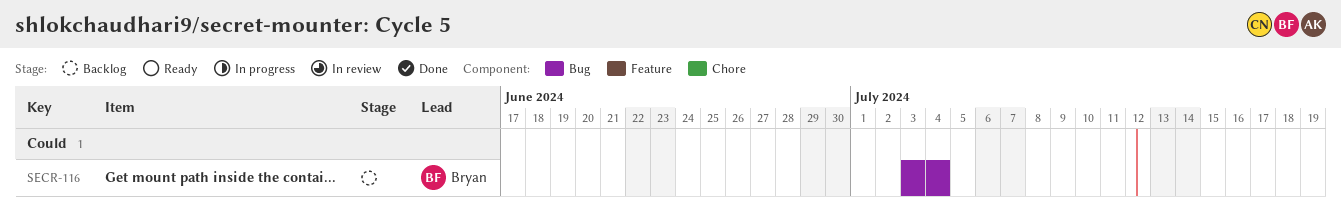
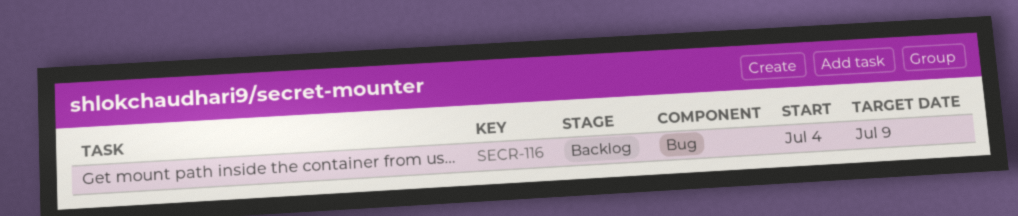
SECR-116, start: Jul 3 -> Jul 4
SECR-116, due: Jul 4 -> Jul 9

